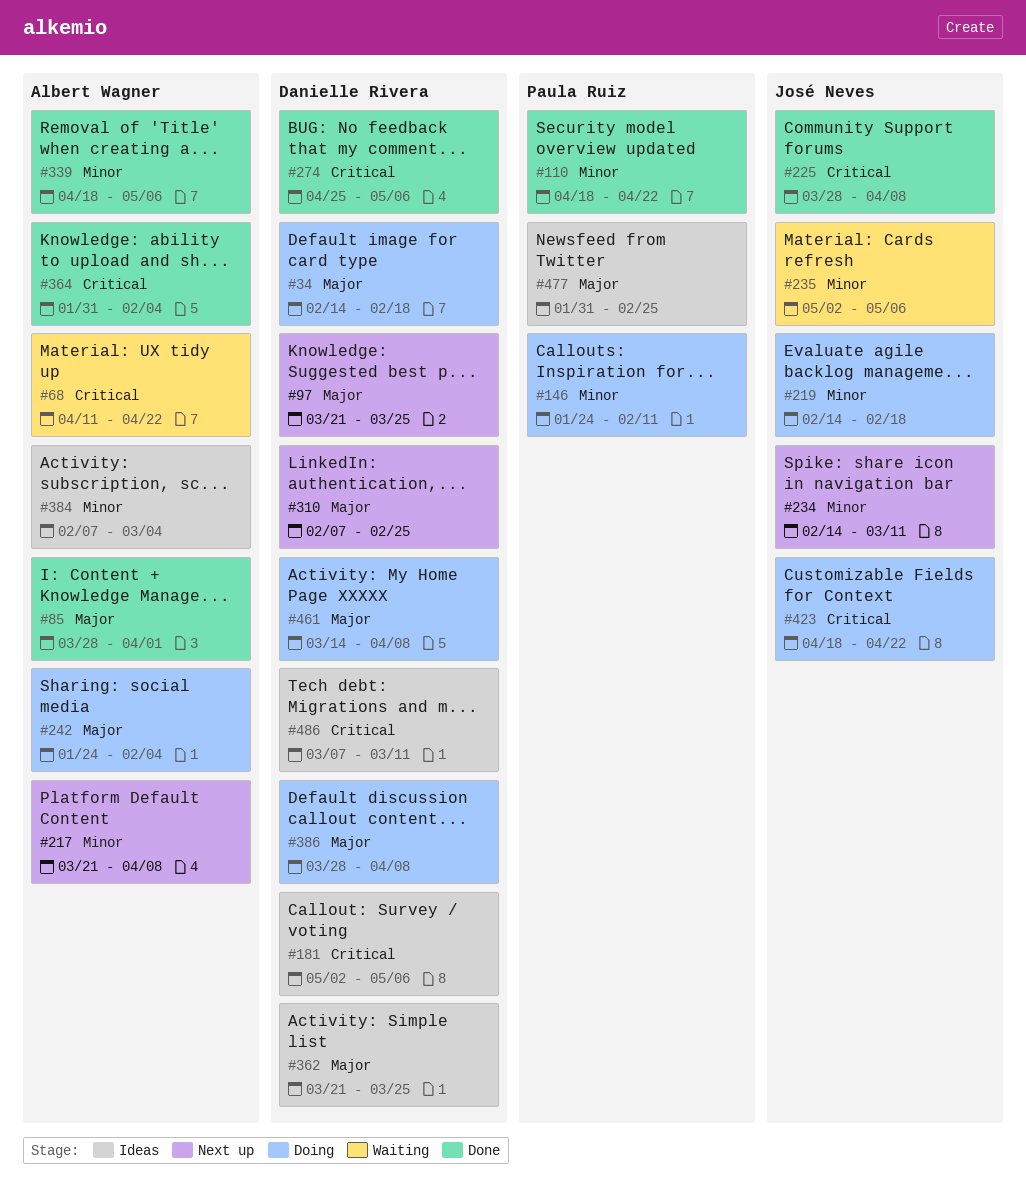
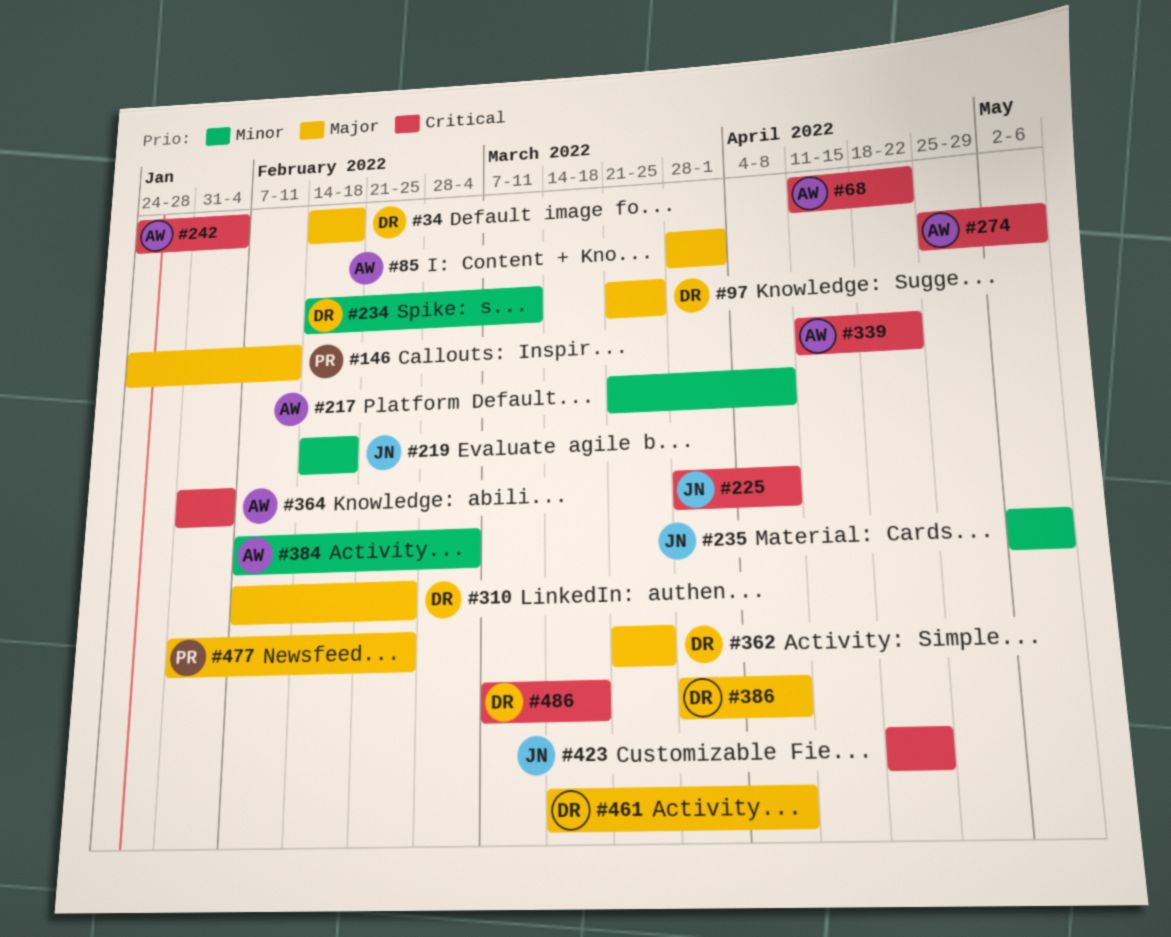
#110: present -> none
#146, priority: Minor -> Major
#181: present -> none
#234, owner: José Neves -> Danielle Rivera
#242, priority: Major -> Critical
#274, owner: Danielle Rivera -> Albert Wagner
#339, priority: Minor -> Critical
#339, start: Apr 18 -> Apr 11
#339, due: May 6 -> Apr 22
#486, due: Mar 11 -> Mar 18

